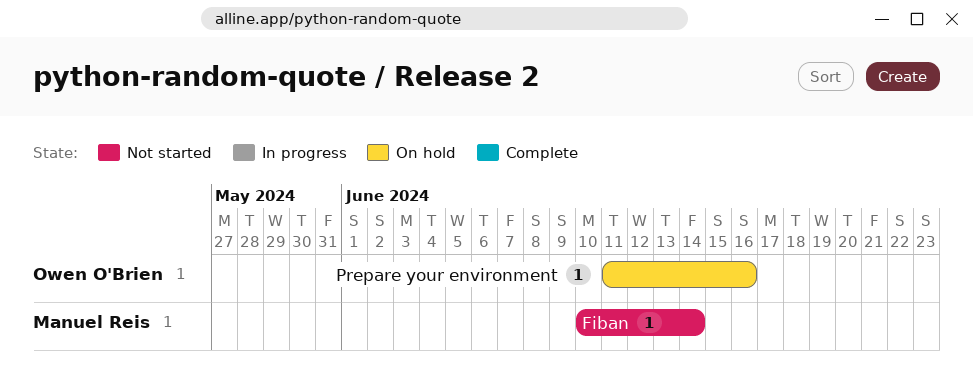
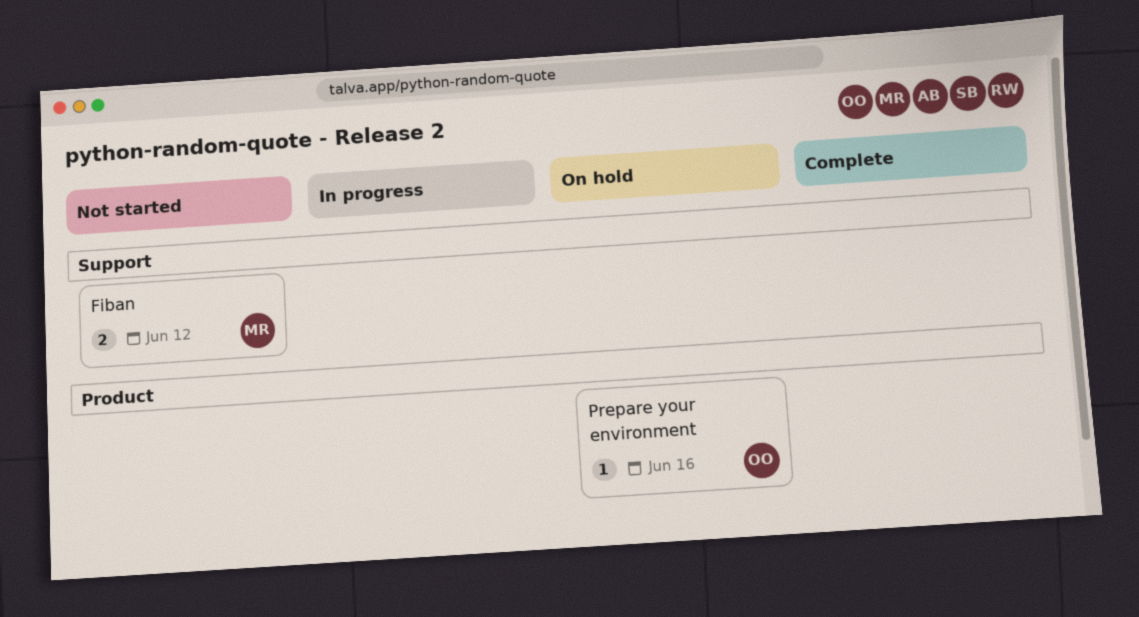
Fiban, estimate: 1 -> 2
Fiban, due: Jun 14 -> Jun 12

